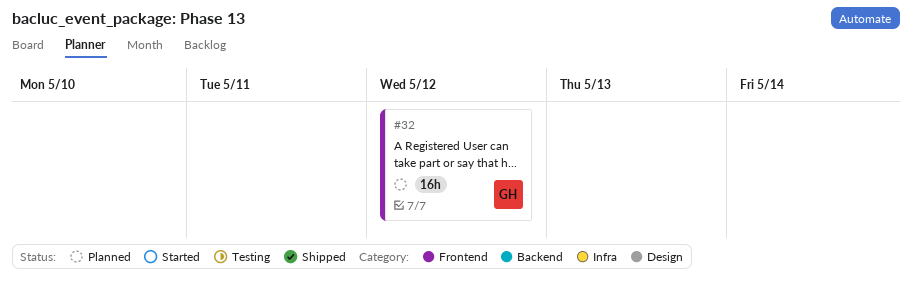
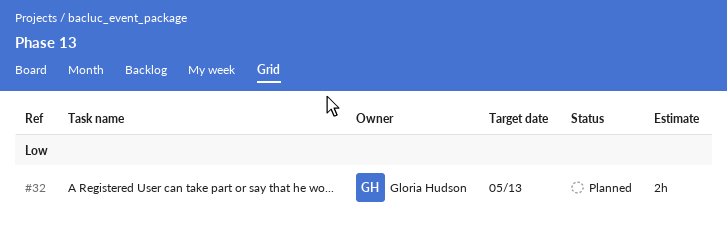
#32, estimate: 16h -> 2h
#32, due: May 12 -> May 13

